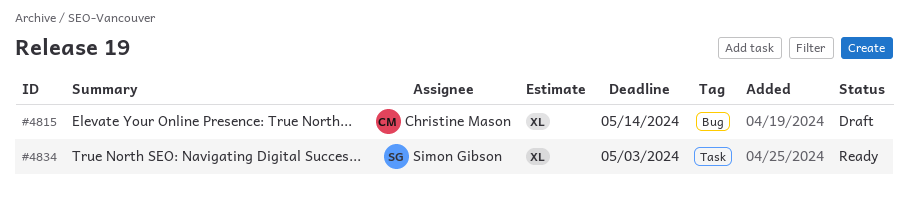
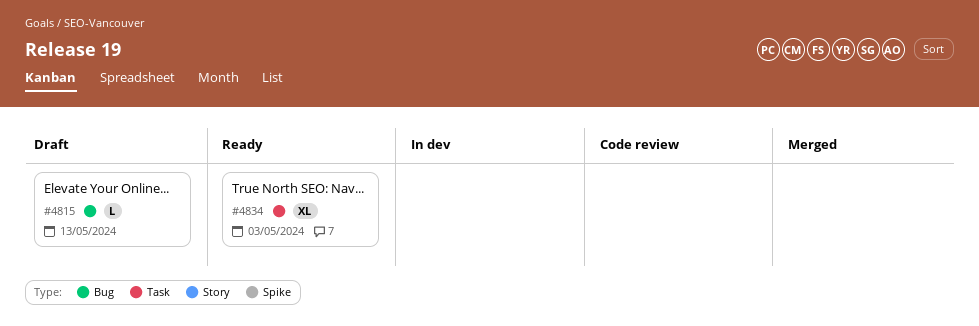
#4815, estimate: XL -> L
#4815, due: May 14 -> May 13

